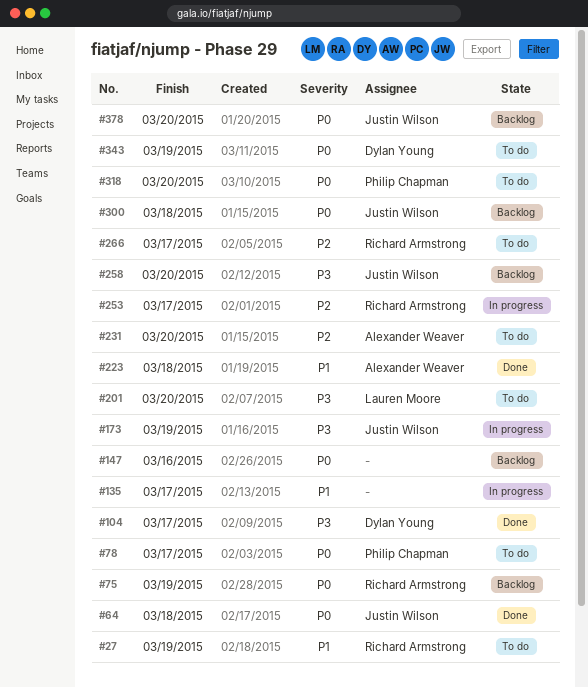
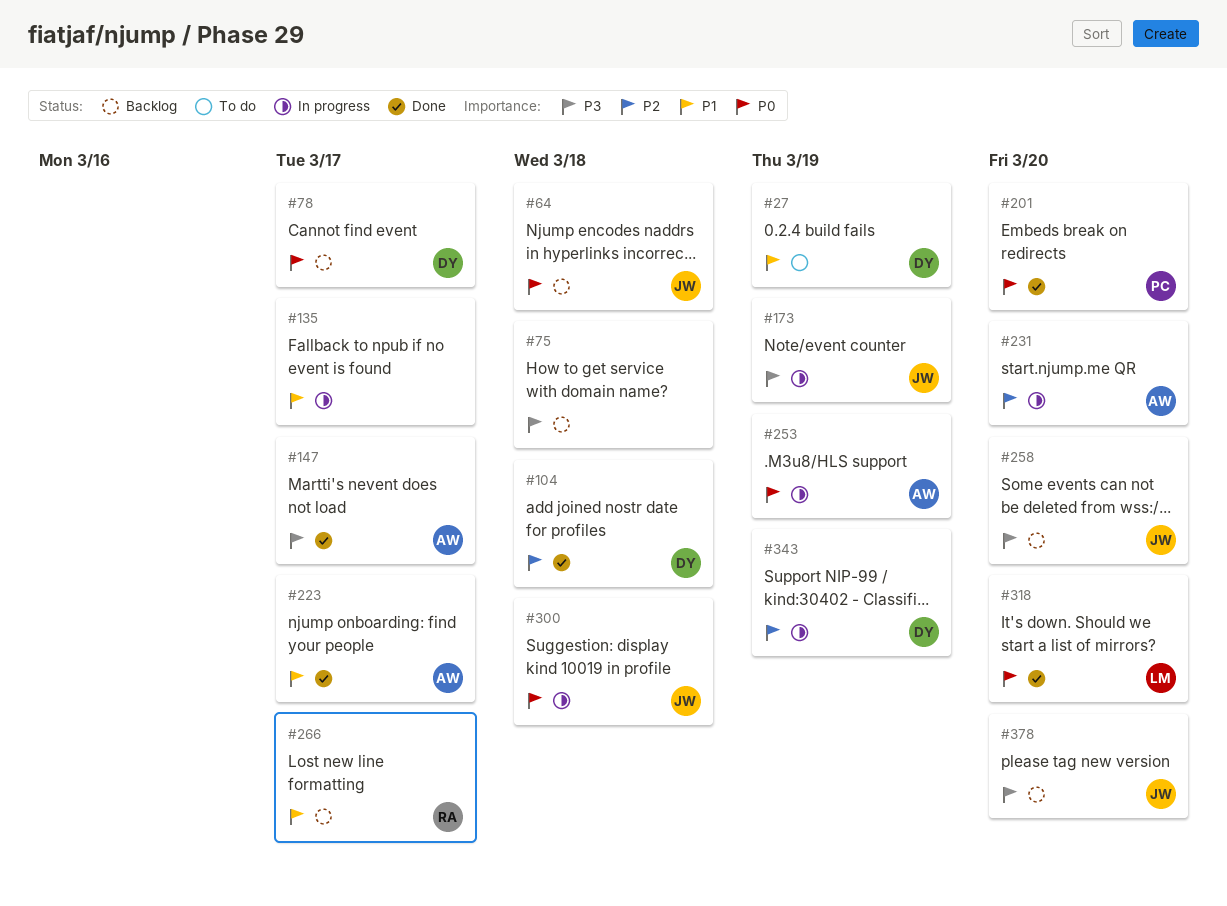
#27, owner: Richard Armstrong -> Dylan Young
#64, status: Done -> Backlog
#75, owner: Richard Armstrong -> none
#75, priority: P0 -> P3
#75, due: Mar 19 -> Mar 18
#78, status: To do -> Backlog
#78, owner: Philip Chapman -> Dylan Young
#104, priority: P3 -> P2
#104, due: Mar 17 -> Mar 18
#147, status: Backlog -> Done
#147, owner: none -> Alexander Weaver
#147, priority: P0 -> P3
#147, due: Mar 16 -> Mar 17
#201, status: To do -> Done
#201, owner: Lauren Moore -> Philip Chapman
#201, priority: P3 -> P0
#223, due: Mar 18 -> Mar 17
#231, status: To do -> In progress
#253, owner: Richard Armstrong -> Alexander Weaver
#253, priority: P2 -> P0
#253, due: Mar 17 -> Mar 19
#266, status: To do -> Backlog
#266, priority: P2 -> P1
#300, status: Backlog -> In progress
#318, status: To do -> Done
#318, owner: Philip Chapman -> Lauren Moore
#343, status: To do -> In progress
#343, priority: P0 -> P2
#378, priority: P0 -> P3

